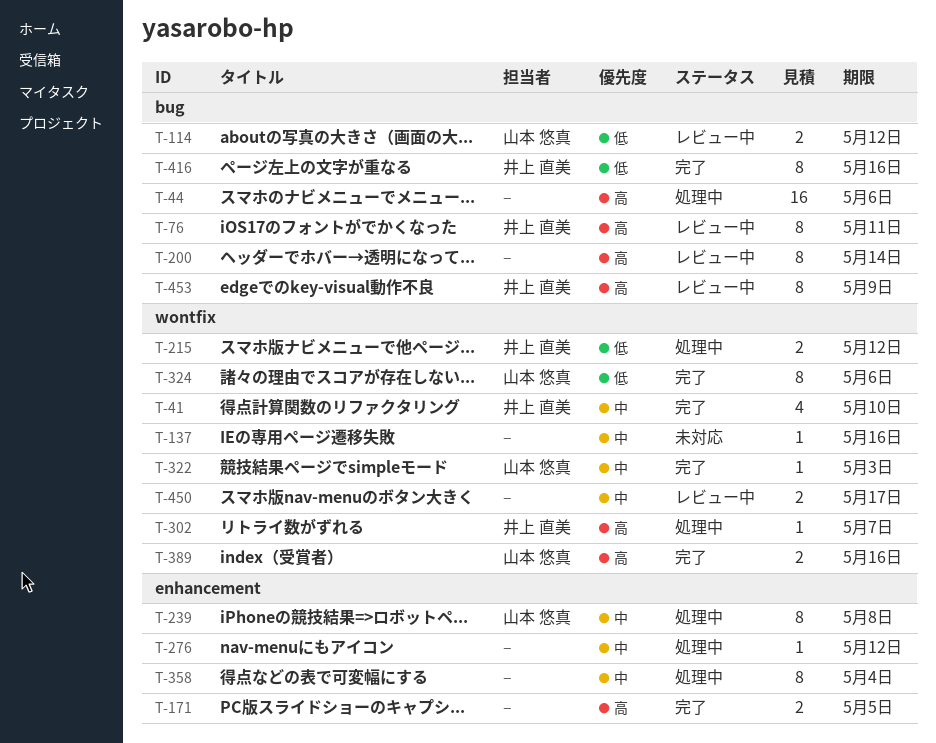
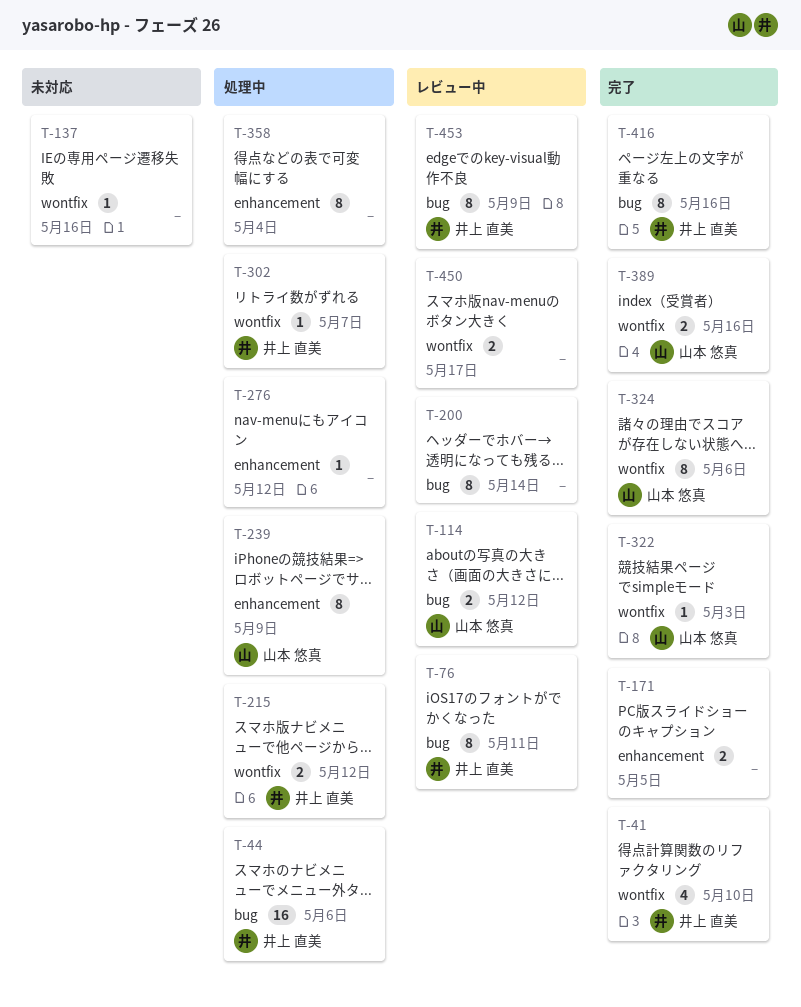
T-44, owner: none -> 井上 直美
T-239, due: May 8 -> May 9

